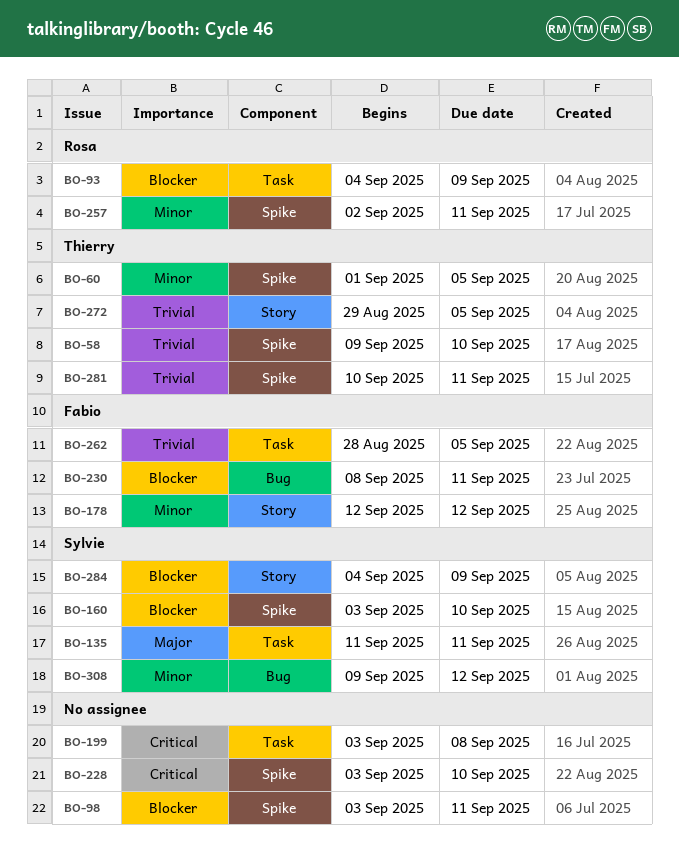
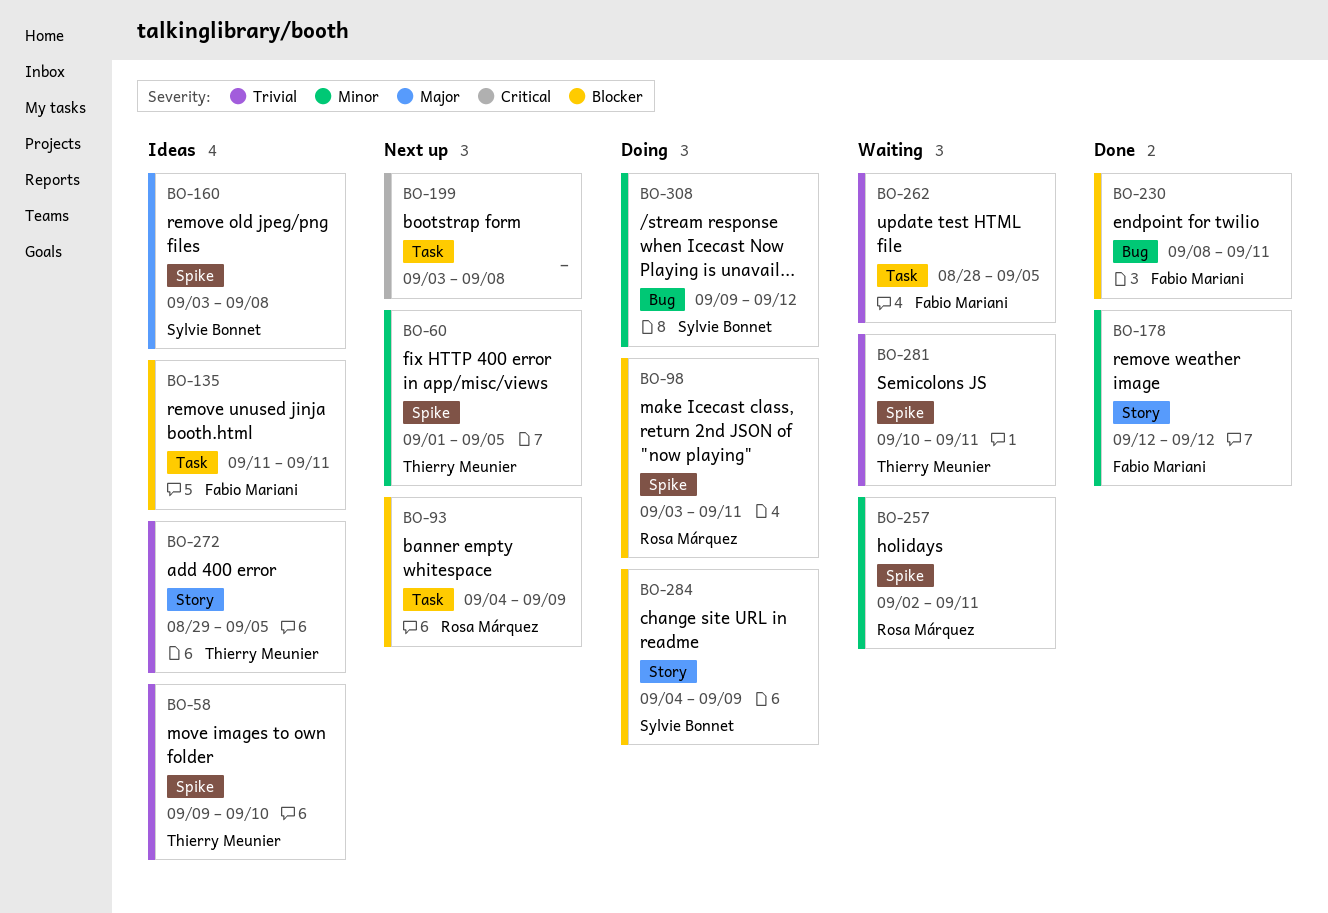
BO-98, owner: none -> Rosa Márquez
BO-135, owner: Sylvie Bonnet -> Fabio Mariani
BO-135, priority: Major -> Blocker
BO-160, priority: Blocker -> Major
BO-160, due: Sep 10 -> Sep 8
BO-228: present -> none

